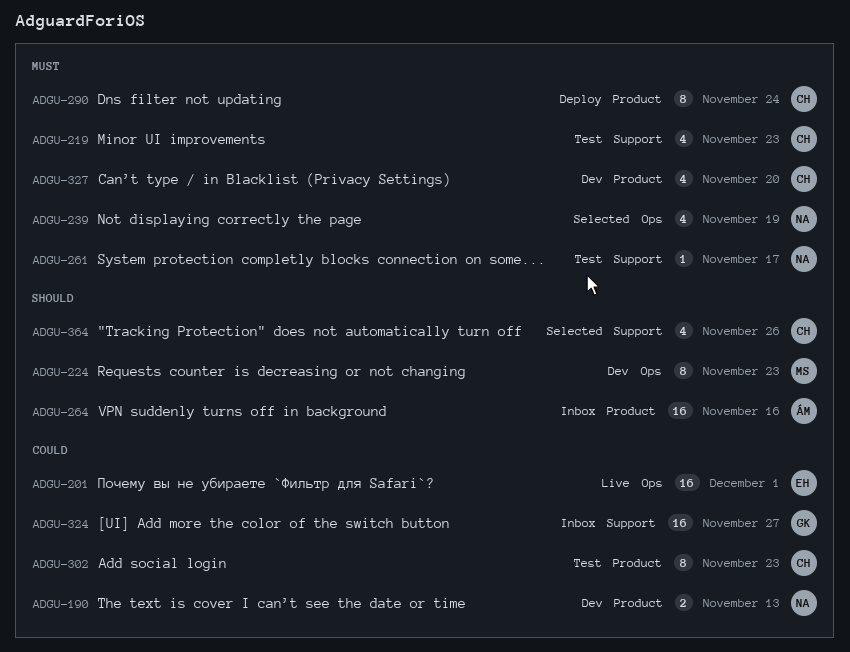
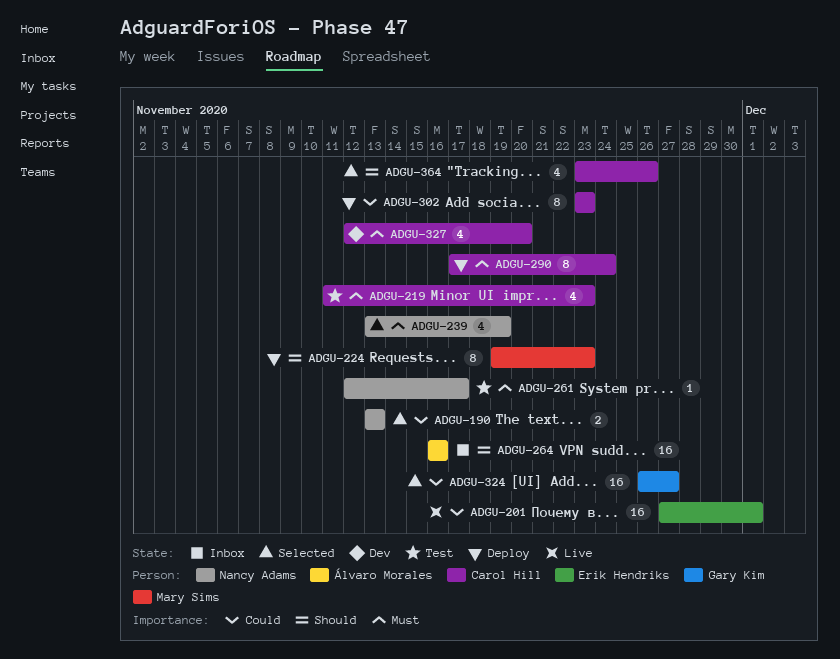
ADGU-190, status: Dev -> Selected
ADGU-224, status: Dev -> Deploy
ADGU-302, status: Test -> Deploy
ADGU-324, status: Inbox -> Selected

